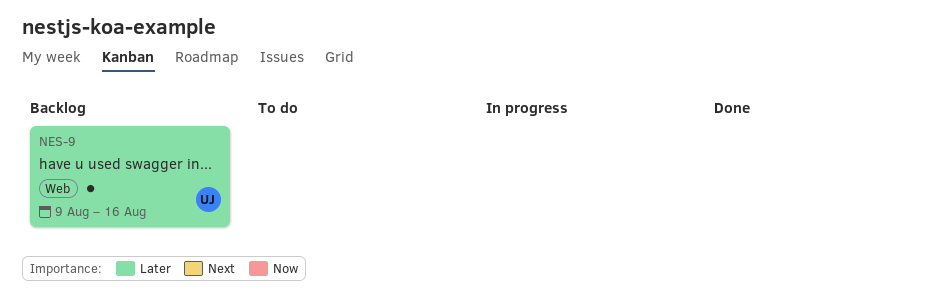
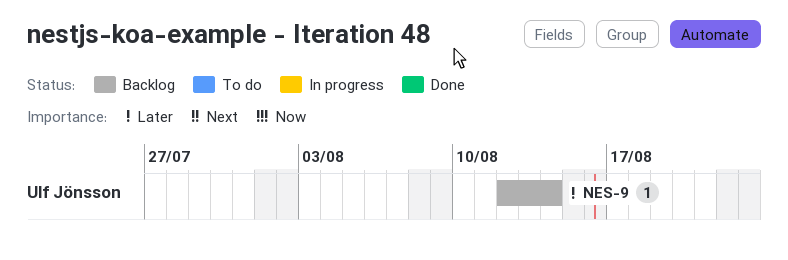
NES-9, start: Aug 9 -> Aug 12
NES-9, due: Aug 16 -> Aug 14

